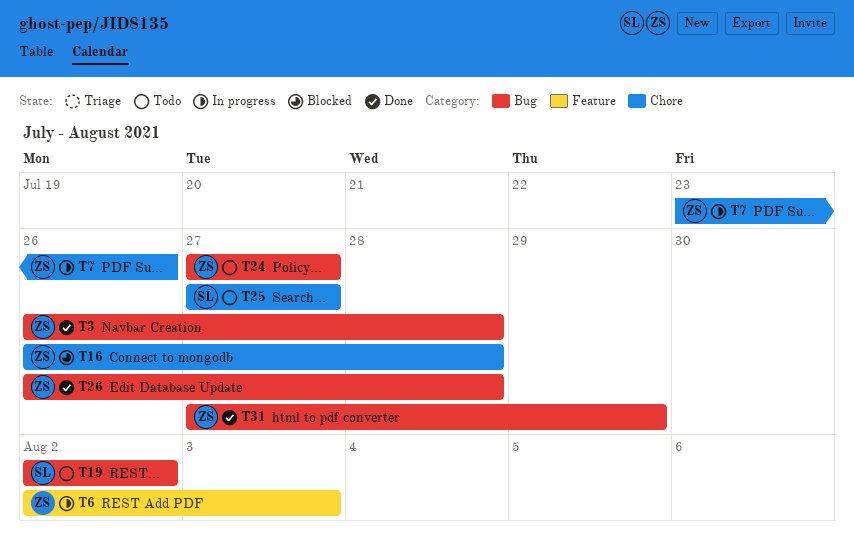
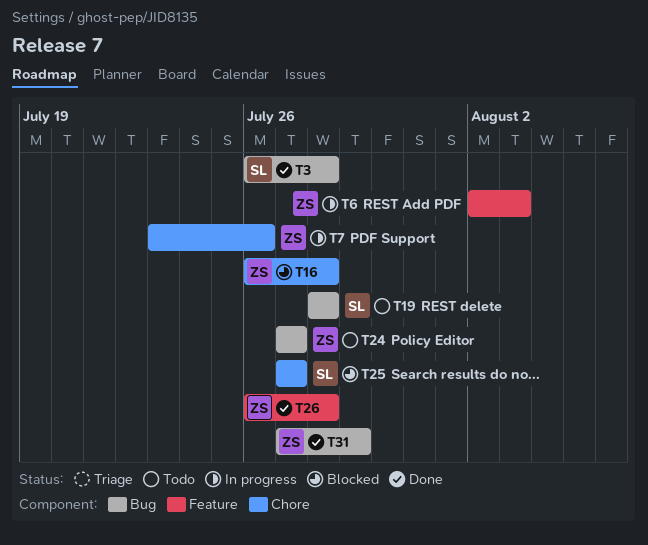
T3, owner: ZS -> SL
T19, start: Aug 2 -> Jul 28
T19, due: Aug 2 -> Jul 28
T25, status: Todo -> Blocked
T26, label: Bug -> Feature

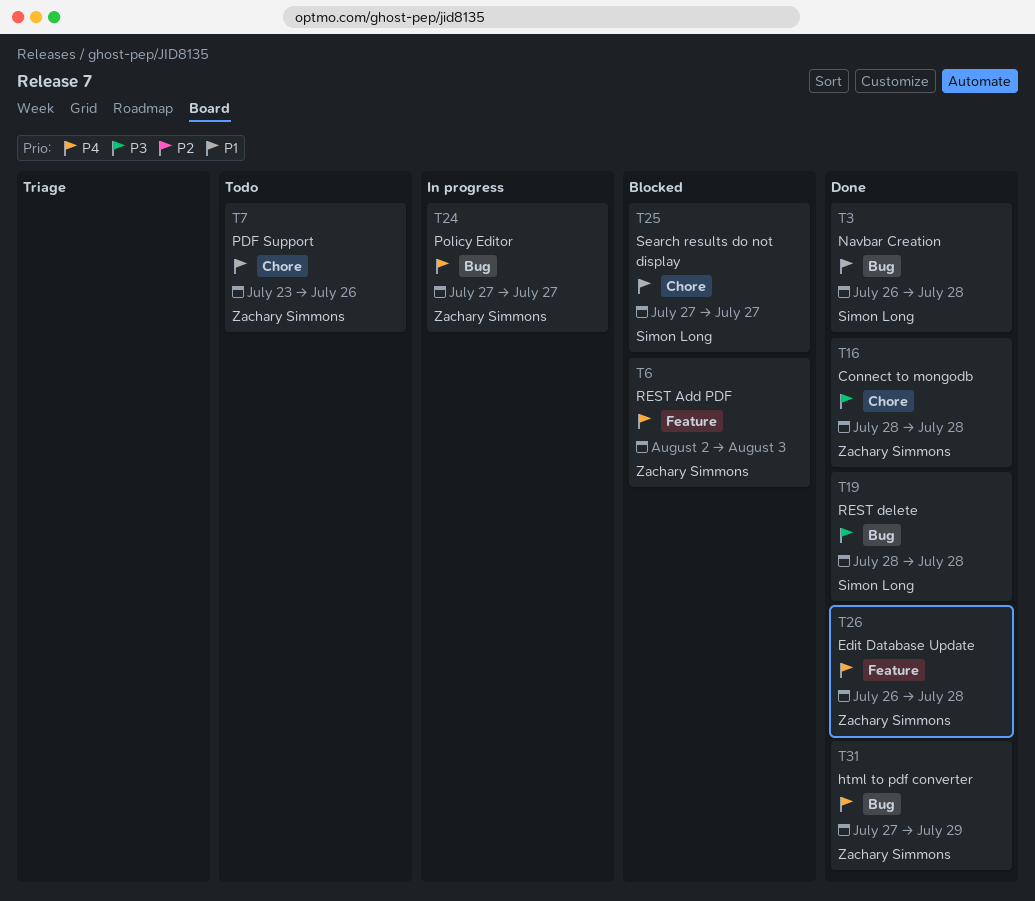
T6, status: In progress -> Blocked
T7, status: In progress -> Todo
T16, status: Blocked -> Done
T16, start: Jul 26 -> Jul 28
T19, status: Todo -> Done
T24, status: Todo -> In progress

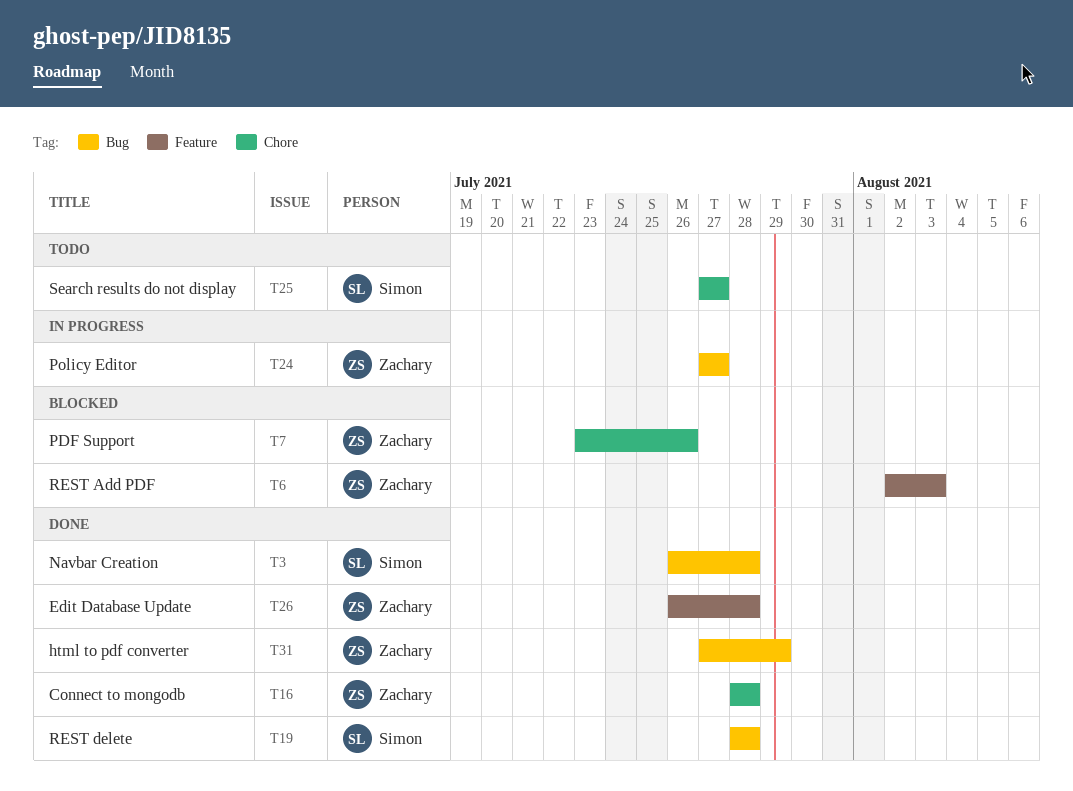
T7, status: Todo -> Blocked
T25, status: Blocked -> Todo

